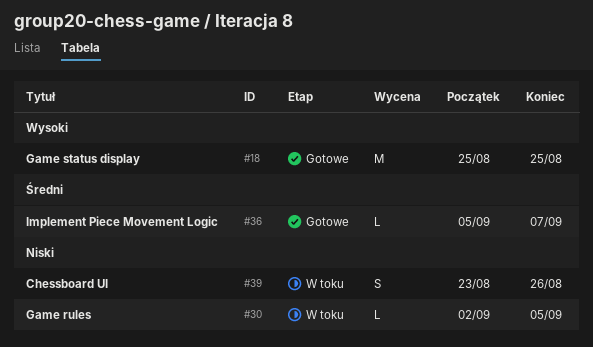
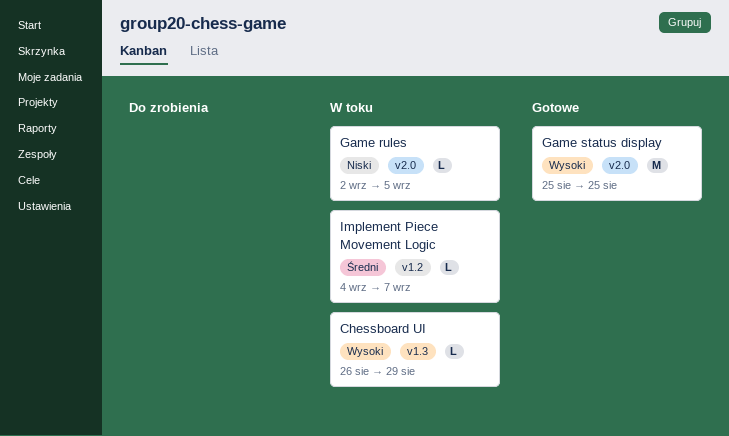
Chessboard UI, priority: Niski -> Wysoki
Chessboard UI, estimate: S -> L
Chessboard UI, start: Aug 23 -> Aug 26
Chessboard UI, due: Aug 26 -> Aug 29
Implement Piece Movement Logic, status: Gotowe -> W toku
Implement Piece Movement Logic, start: Sep 5 -> Sep 4

